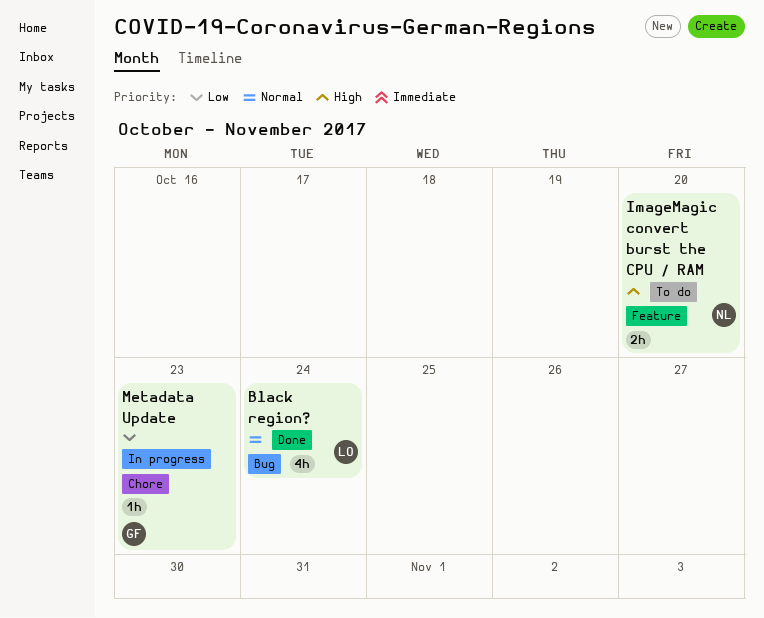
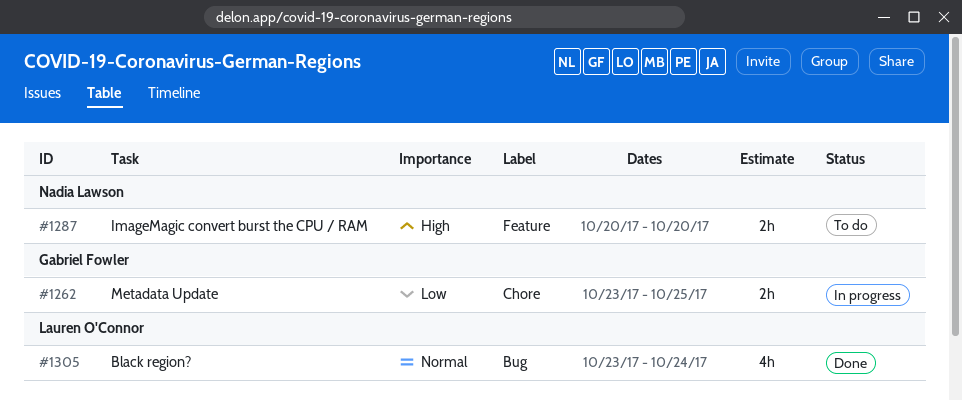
Metadata Update, estimate: 1h -> 2h
Metadata Update, due: Oct 23 -> Oct 25

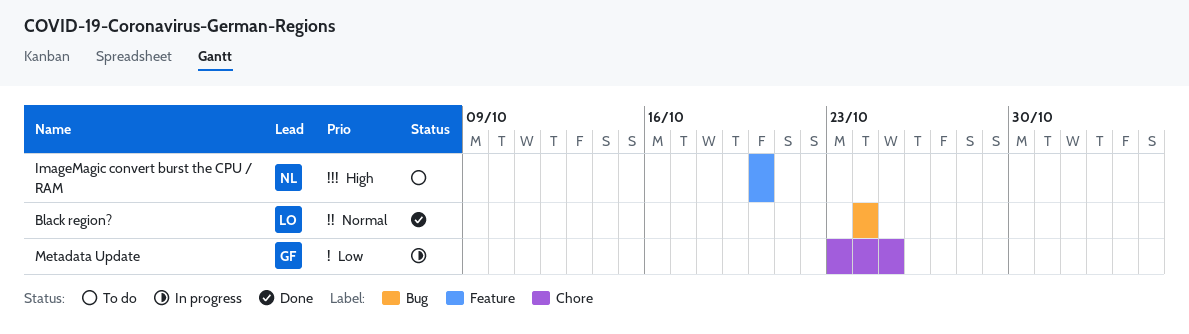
Black region?, start: Oct 23 -> Oct 24

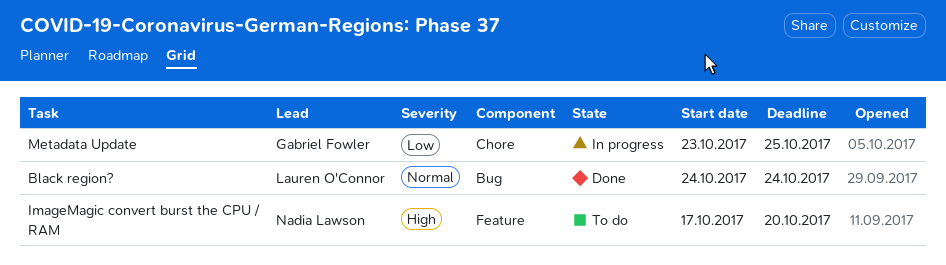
ImageMagic convert burst the CPU / RAM, start: Oct 20 -> Oct 17

